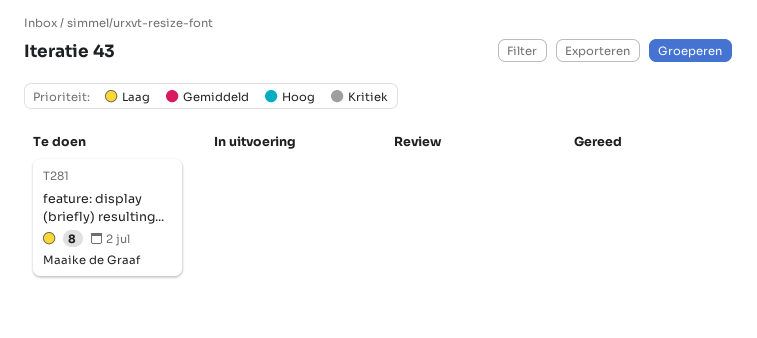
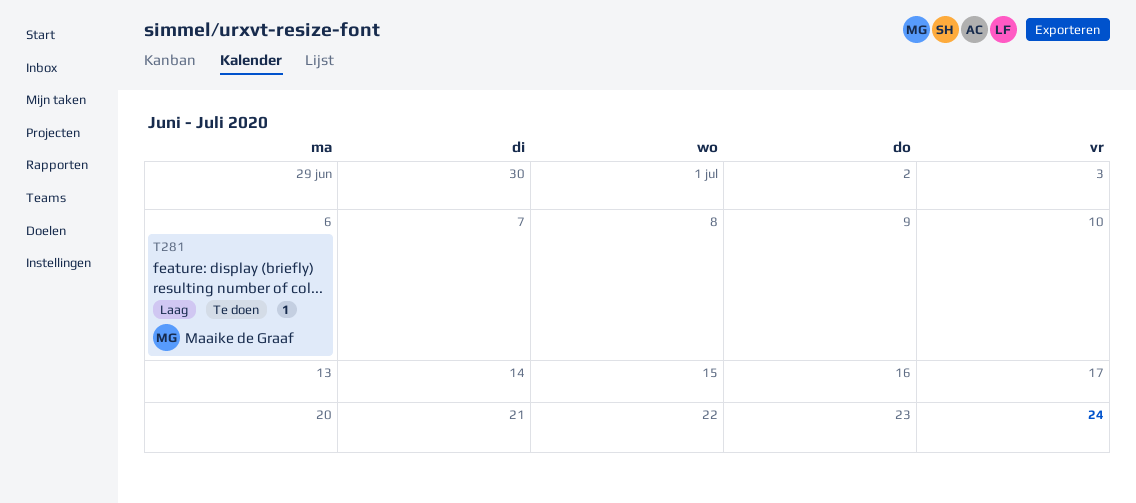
T281, estimate: 8 -> 1
T281, due: Jul 2 -> Jul 6

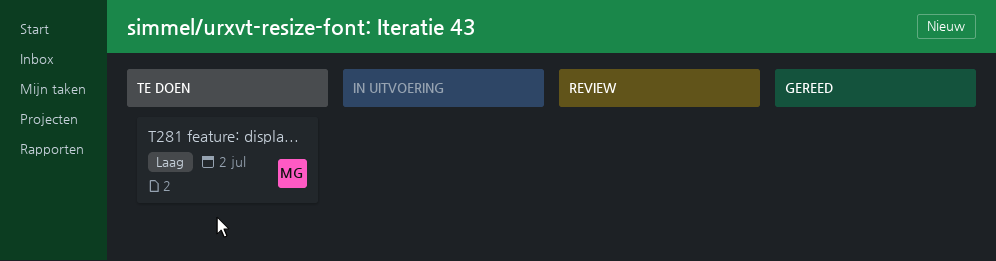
T281, due: Jul 6 -> Jul 2

